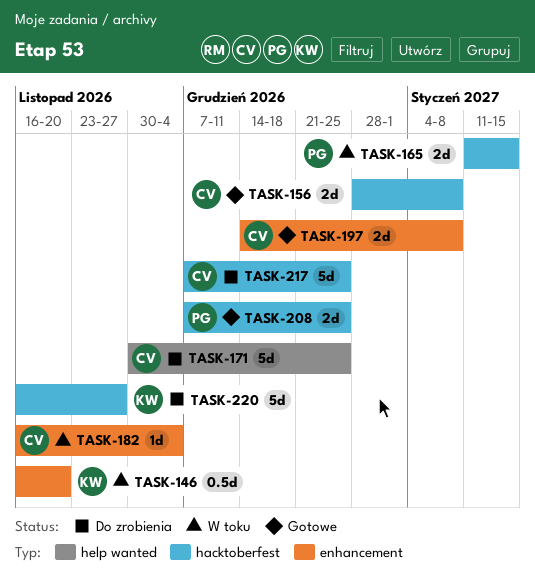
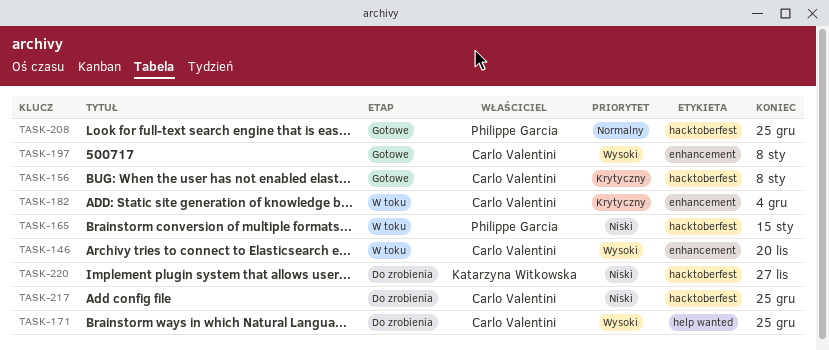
TASK-146, owner: Katarzyna Witkowska -> Carlo Valentini

